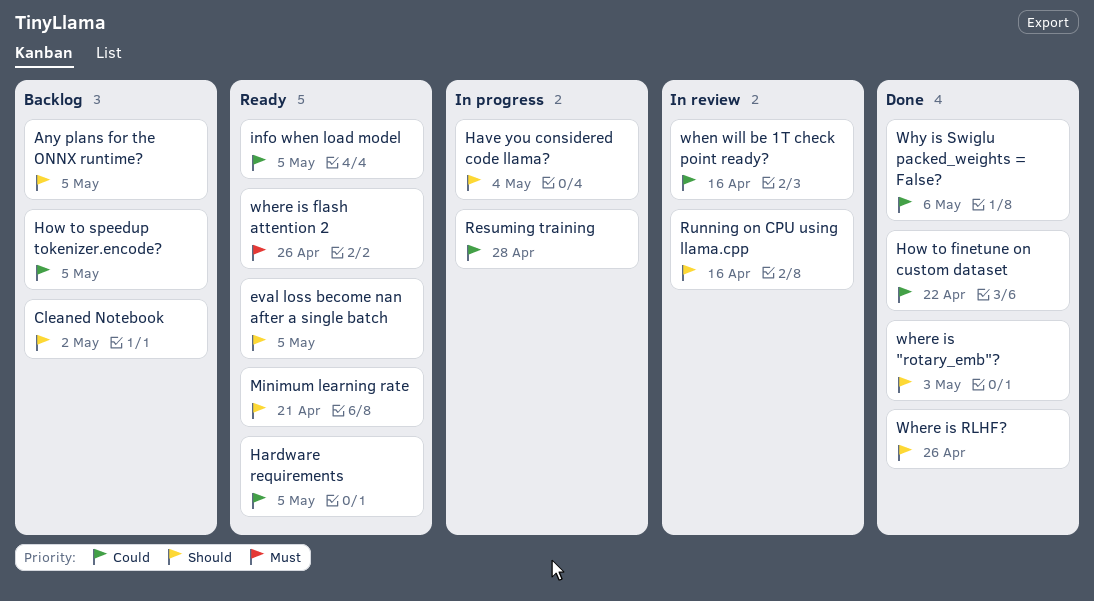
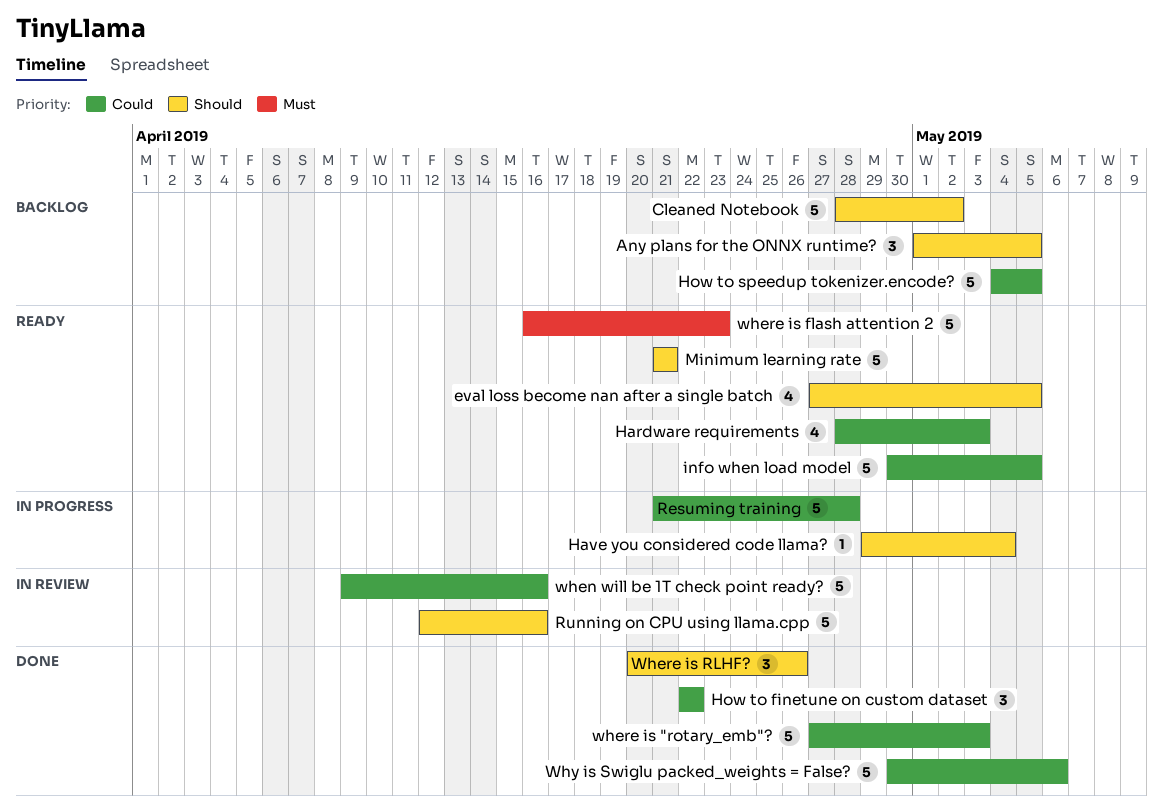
Hardware requirements, due: May 5 -> May 3
where is "rotary_emb"?, priority: Should -> Could
where is flash attention 2, due: Apr 26 -> Apr 23

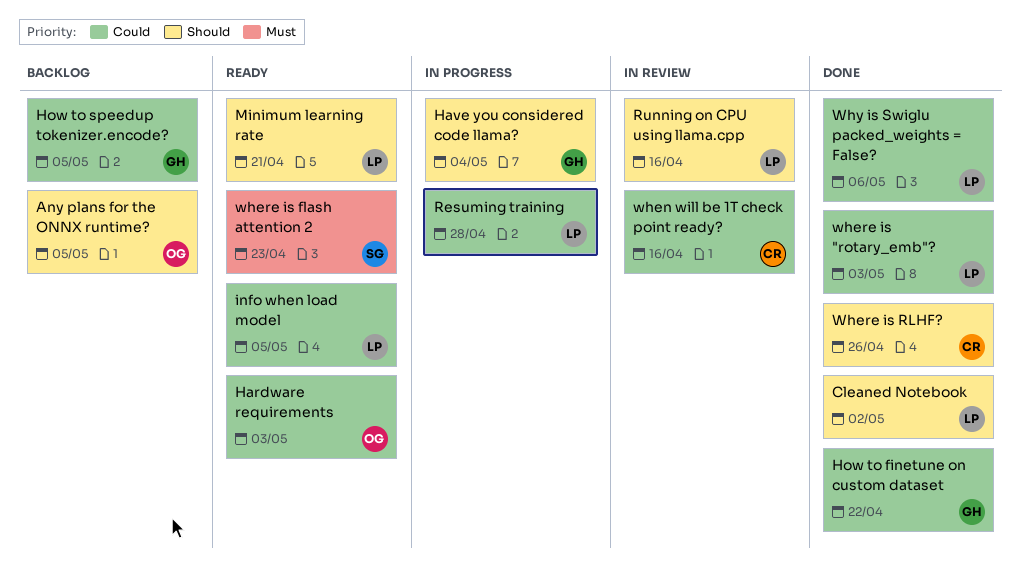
Cleaned Notebook, status: Backlog -> Done
eval loss become nan after a single batch: present -> none

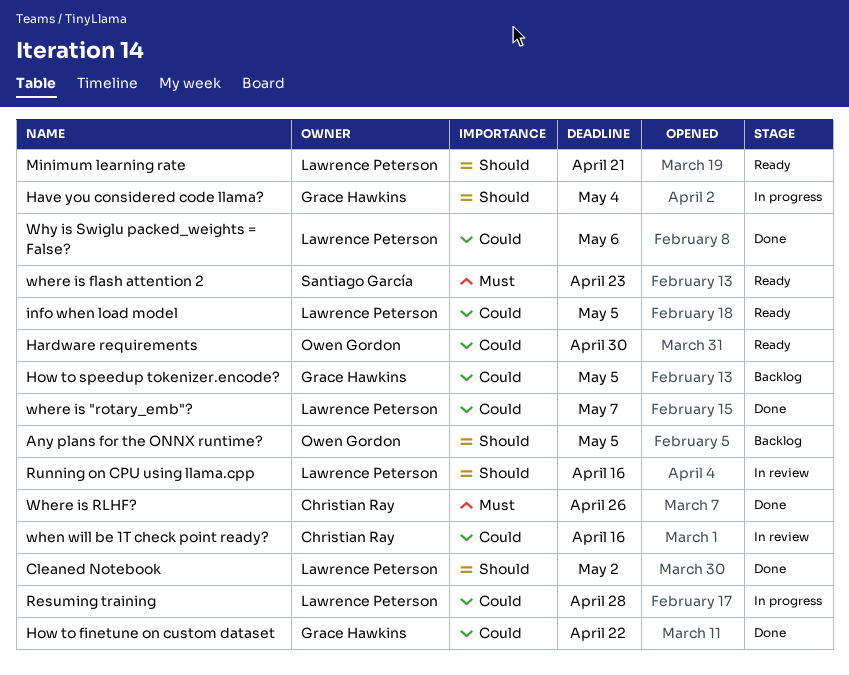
Hardware requirements, due: May 3 -> Apr 30
where is "rotary_emb"?, due: May 3 -> May 7
Where is RLHF?, priority: Should -> Must

